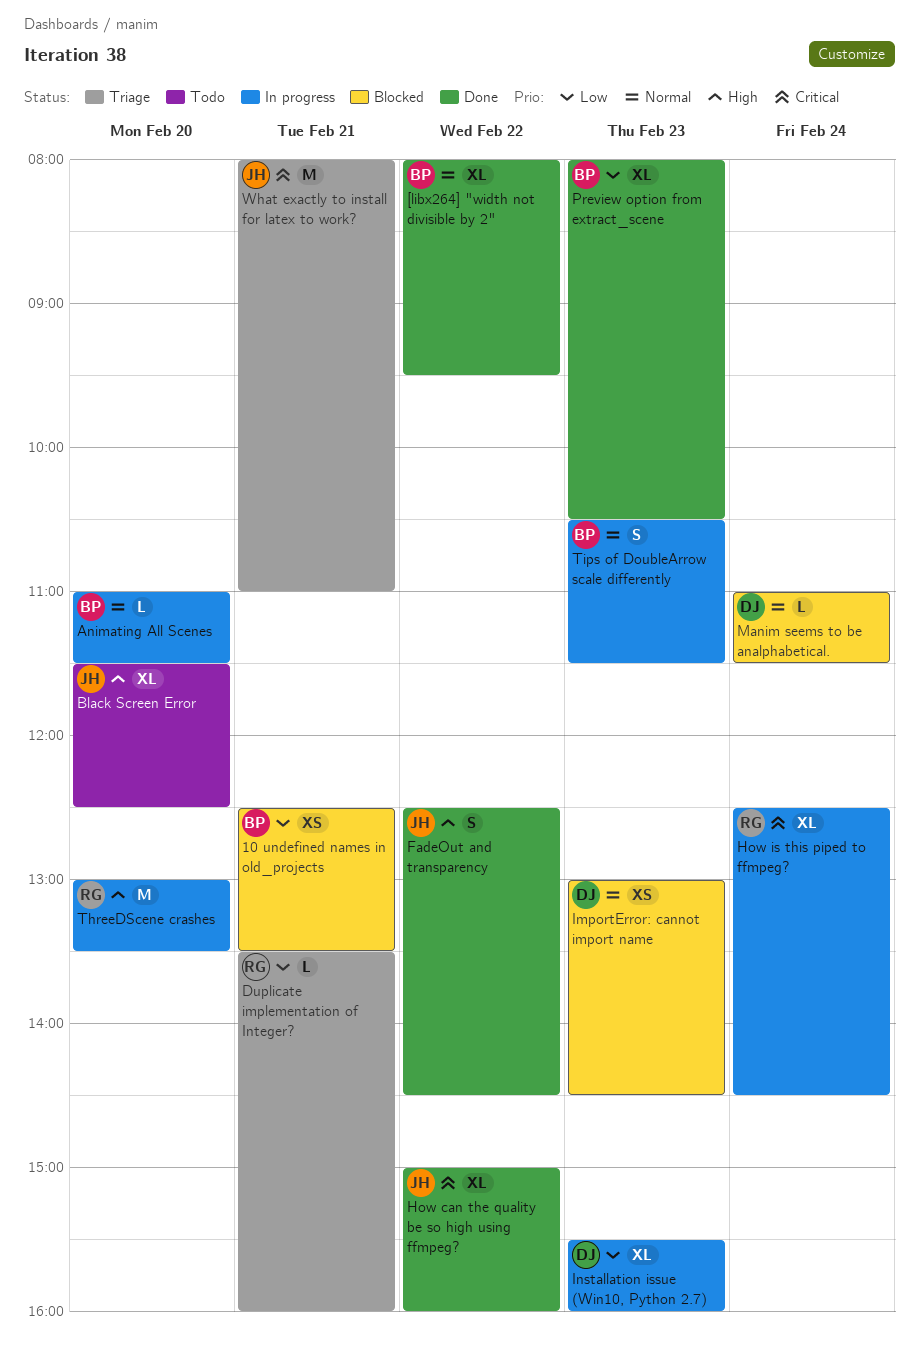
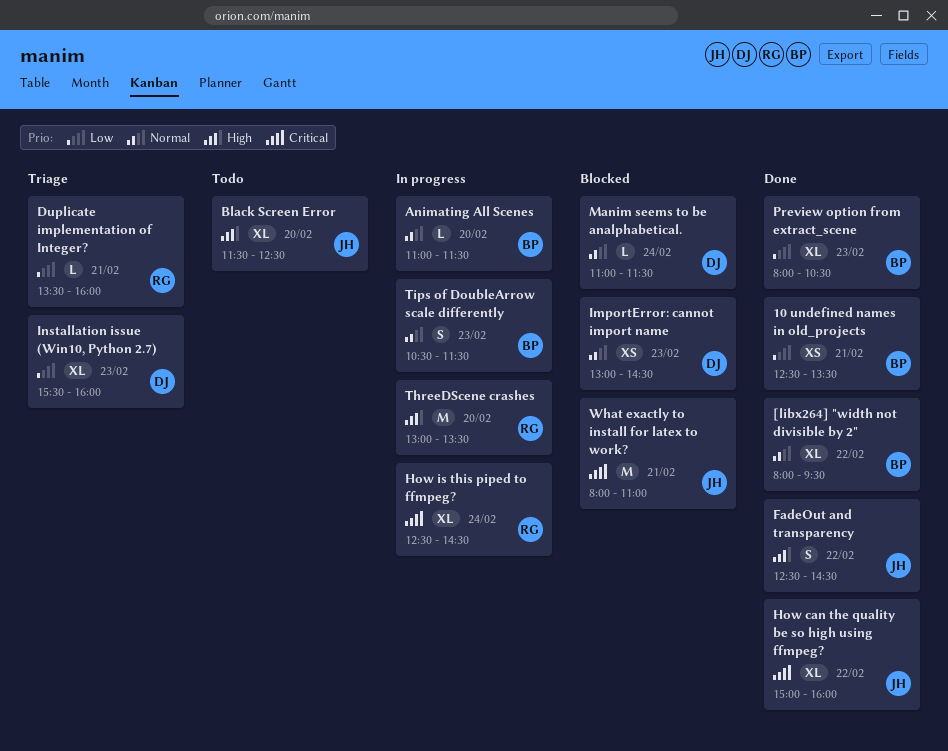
10 undefined names in old_projects, status: Blocked -> Done
Installation issue (Win10, Python 2.7), status: In progress -> Triage
What exactly to install for latex to work?, status: Triage -> Blocked

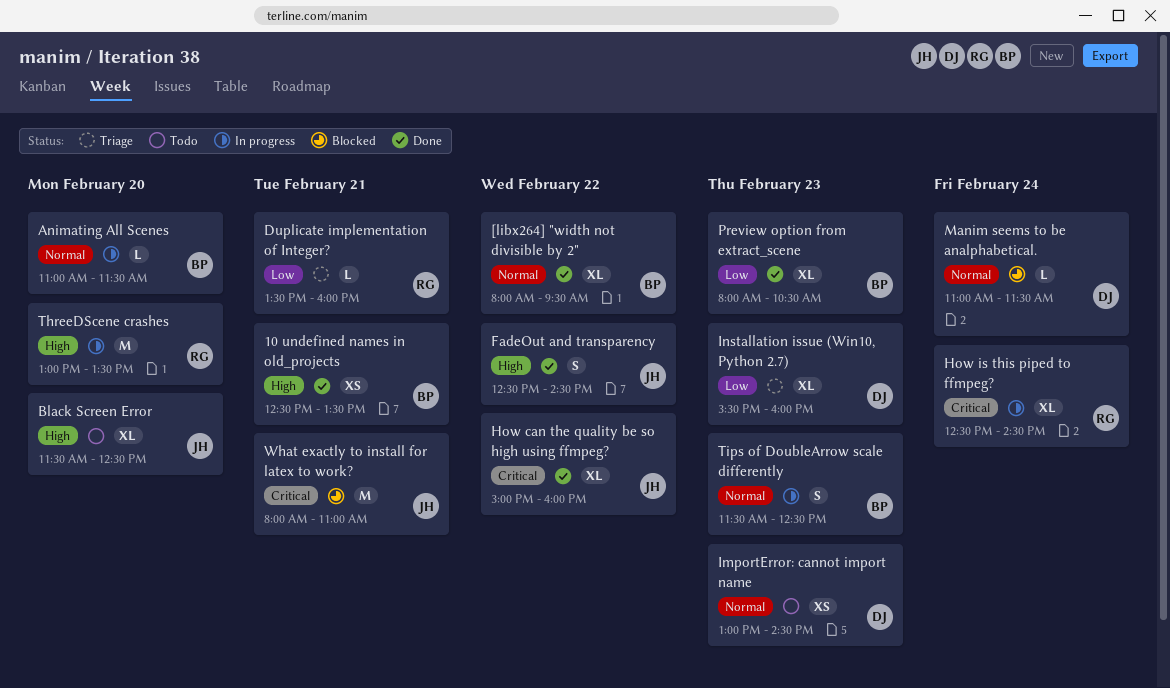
10 undefined names in old_projects, priority: Low -> High
ImportError: cannot import name, status: Blocked -> Todo
Tips of DoubleArrow scale differently, begins: 10:30 -> 11:30
Tips of DoubleArrow scale differently, ends: 11:30 -> 12:30

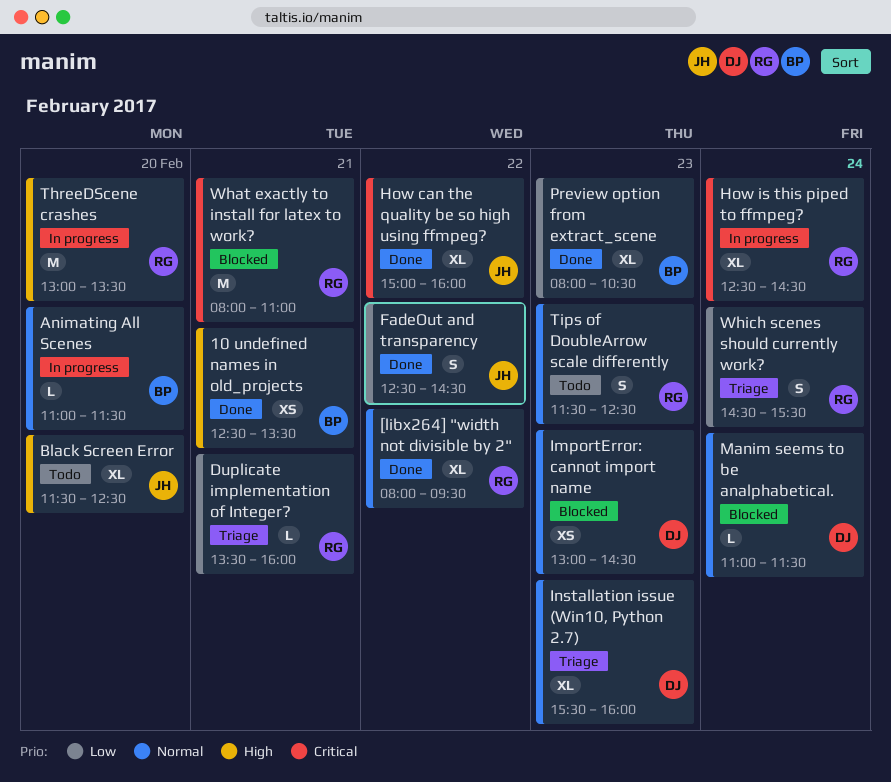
[libx264] "width not divisible by 2", owner: BP -> RG
FadeOut and transparency, priority: High -> Low
ImportError: cannot import name, status: Todo -> Blocked
Installation issue (Win10, Python 2.7), priority: Low -> Normal
Tips of DoubleArrow scale differently, status: In progress -> Todo
Tips of DoubleArrow scale differently, owner: BP -> RG
What exactly to install for latex to work?, owner: JH -> RG
Which scenes should currently work?: none -> present

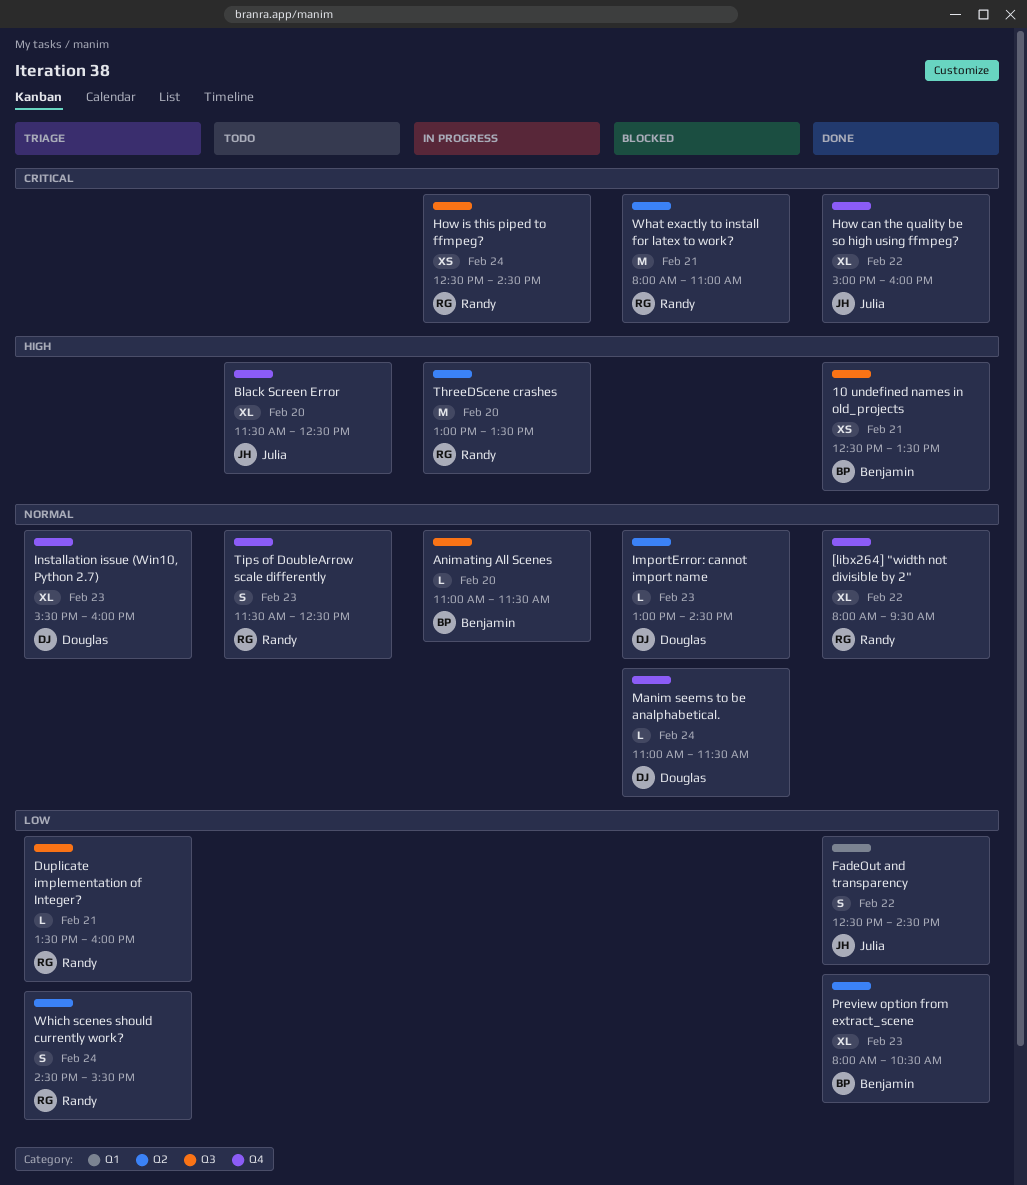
How is this piped to ffmpeg?, estimate: XL -> XS
ImportError: cannot import name, estimate: XS -> L

